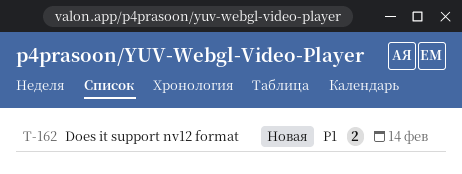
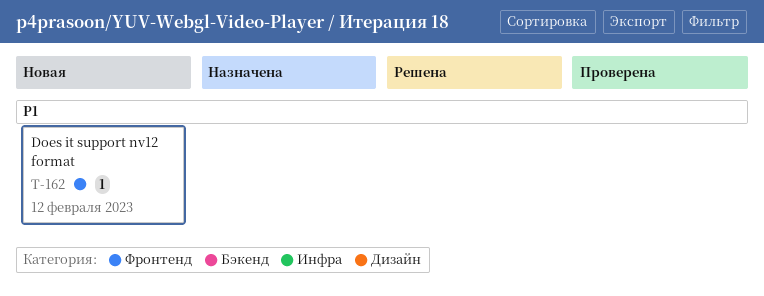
T-162, estimate: 2 -> 1
T-162, due: Feb 14 -> Feb 12

